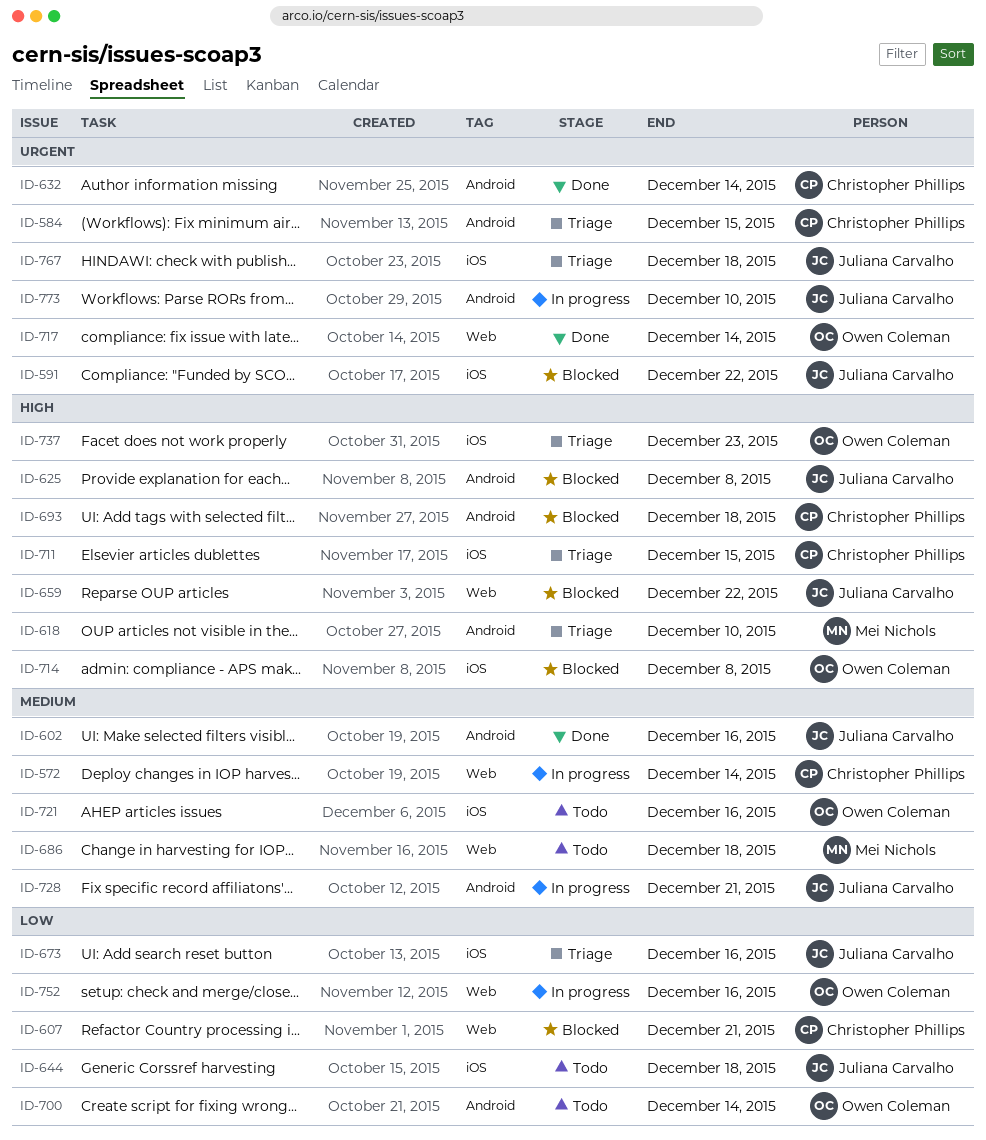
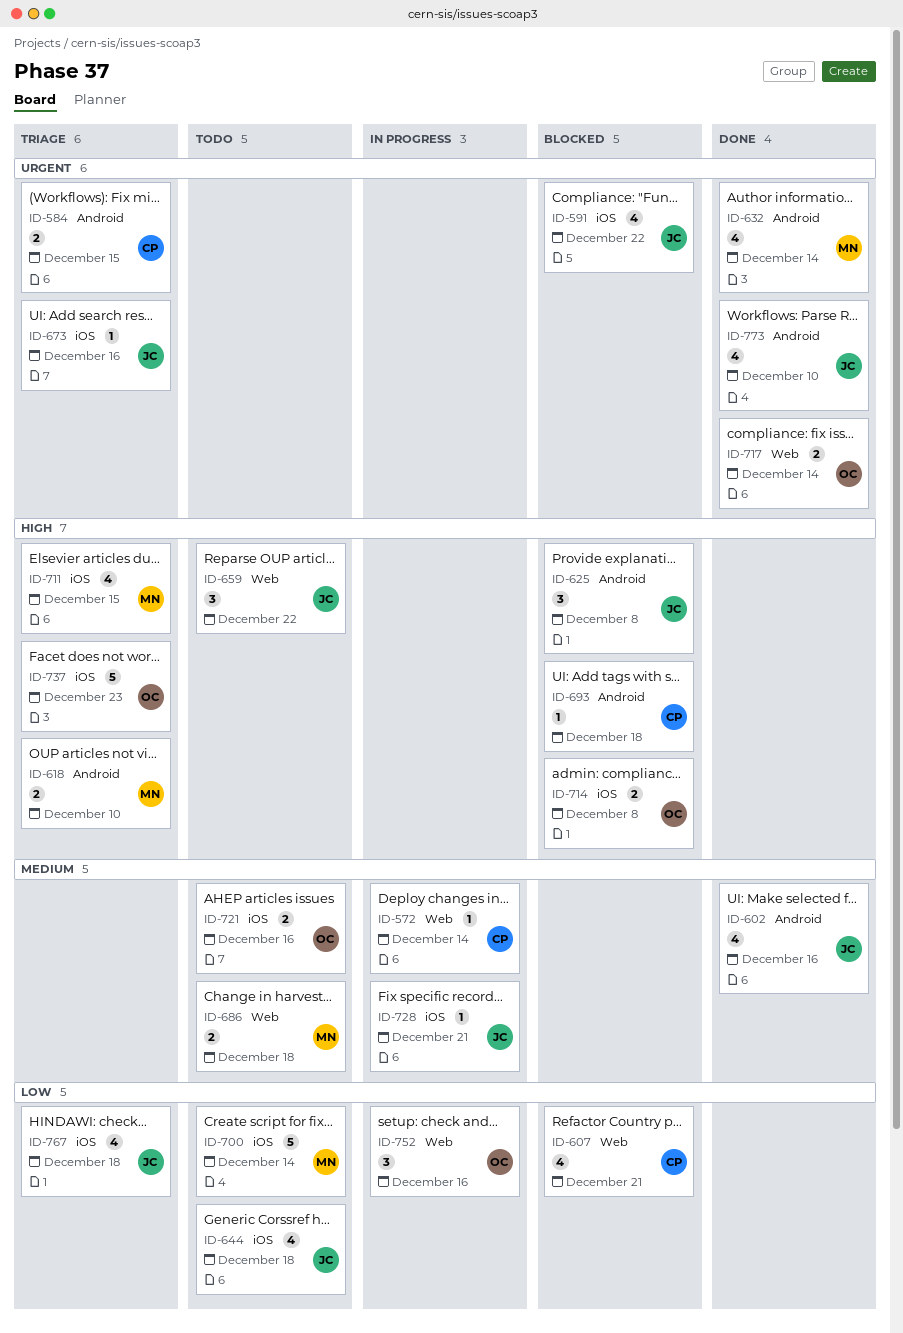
ID-632, owner: Christopher Phillips -> Mei Nichols
ID-659, status: Blocked -> Todo
ID-673, priority: Low -> Urgent
ID-700, owner: Owen Coleman -> Mei Nichols
ID-700, label: Android -> iOS
ID-711, owner: Christopher Phillips -> Mei Nichols
ID-728, label: Android -> iOS
ID-767, priority: Urgent -> Low
ID-773, status: In progress -> Done

